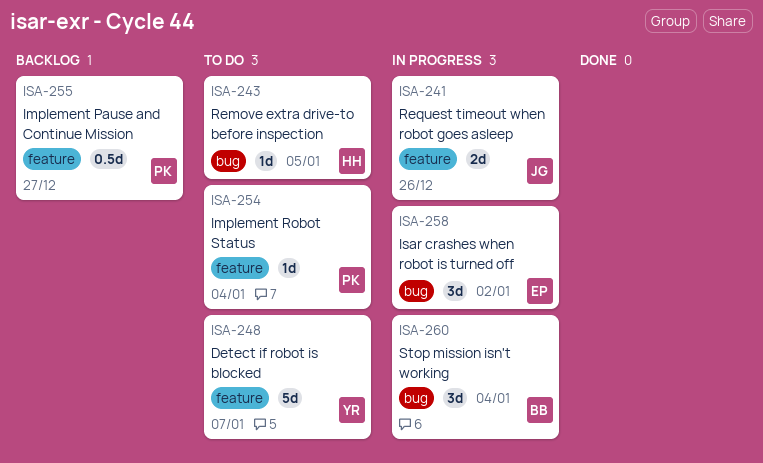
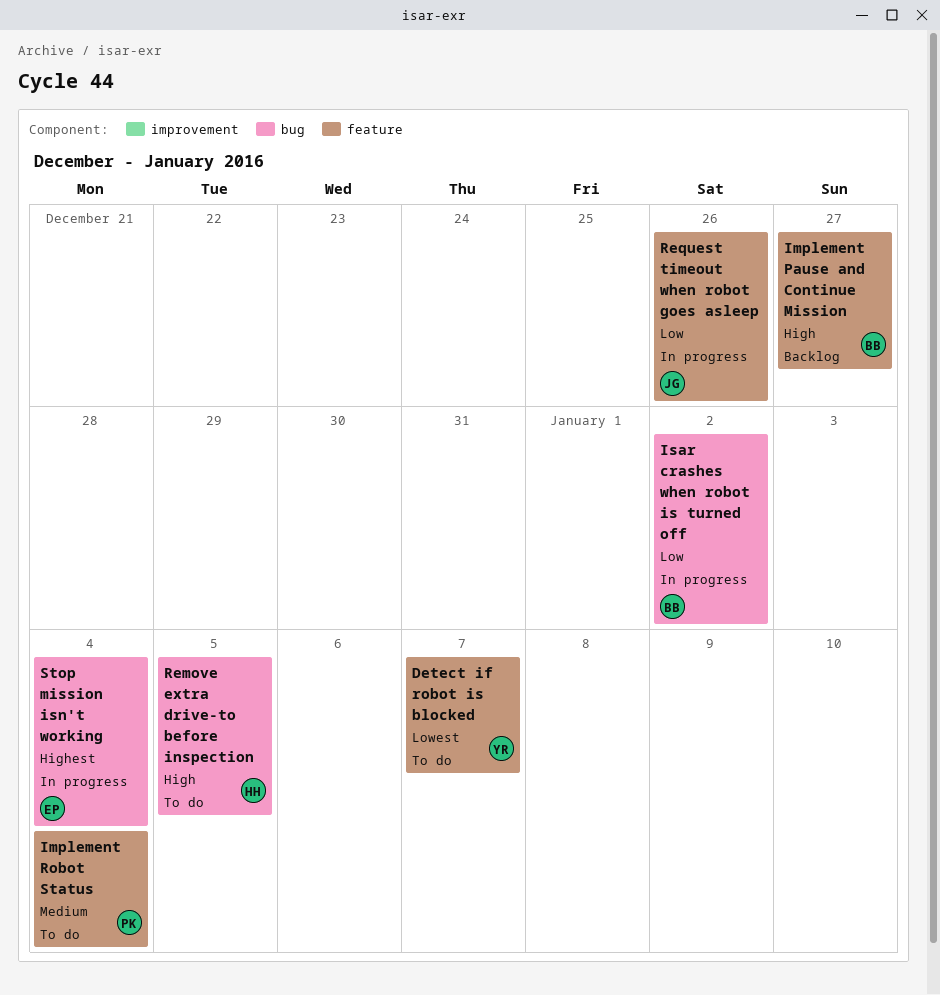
Implement Pause and Continue Mission, owner: PK -> BB
Isar crashes when robot is turned off, owner: EP -> BB
Stop mission isn't working, owner: BB -> EP

